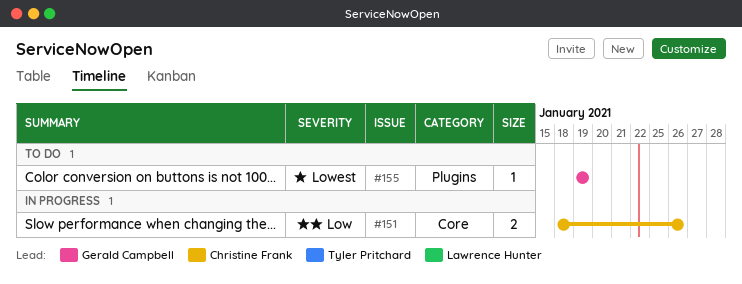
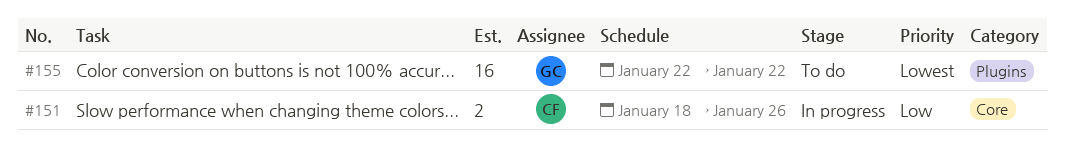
#155, estimate: 1 -> 16
#155, start: Jan 19 -> Jan 22
#155, due: Jan 19 -> Jan 22

